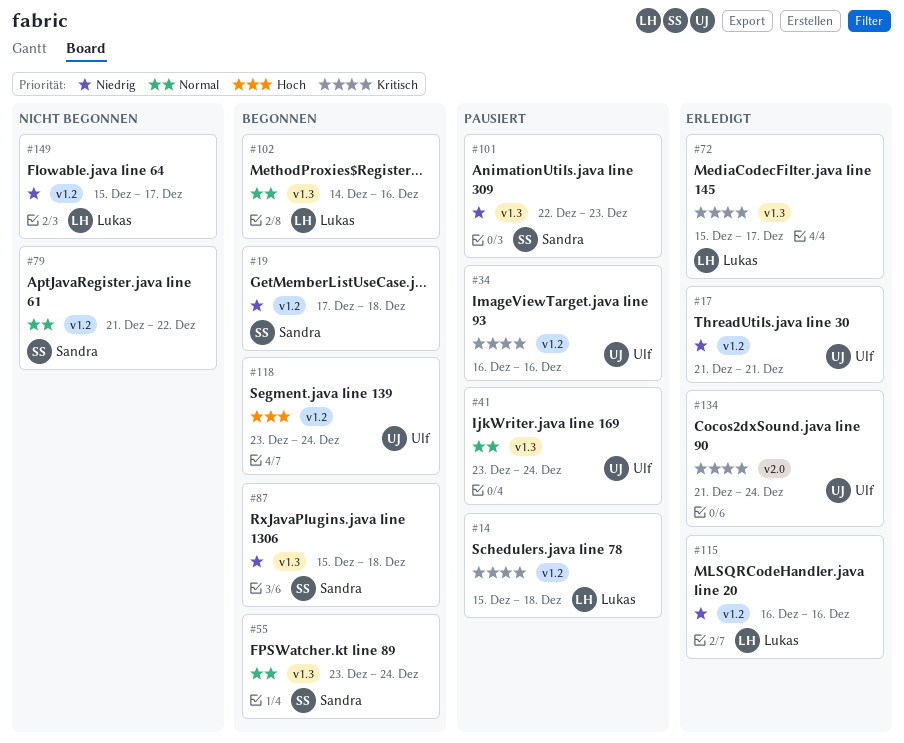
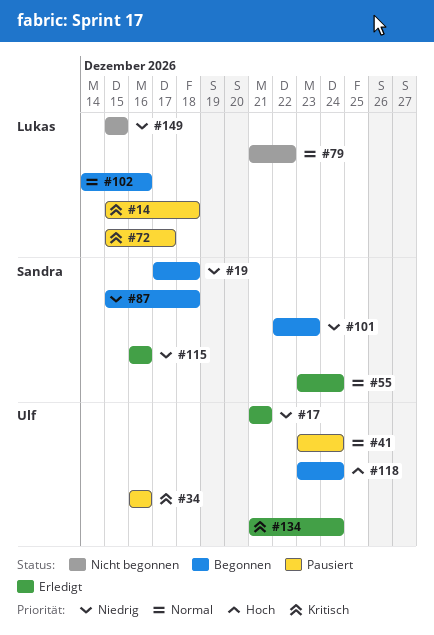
#55, status: Begonnen -> Erledigt
#72, status: Erledigt -> Pausiert
#79, owner: Sandra -> Lukas
#101, status: Pausiert -> Begonnen
#115, owner: Lukas -> Sandra
#149, due: Dec 17 -> Dec 15

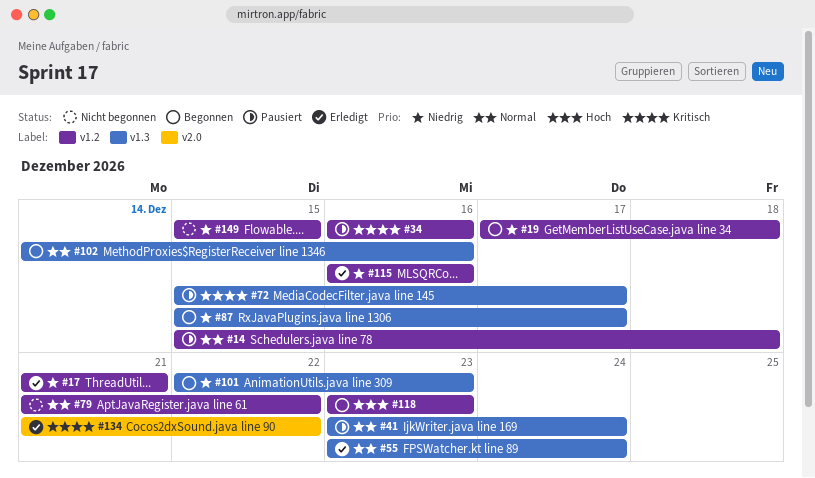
#14, priority: Kritisch -> Normal
#87, due: Dec 18 -> Dec 17
#118, due: Dec 24 -> Dec 23
#134, due: Dec 24 -> Dec 22

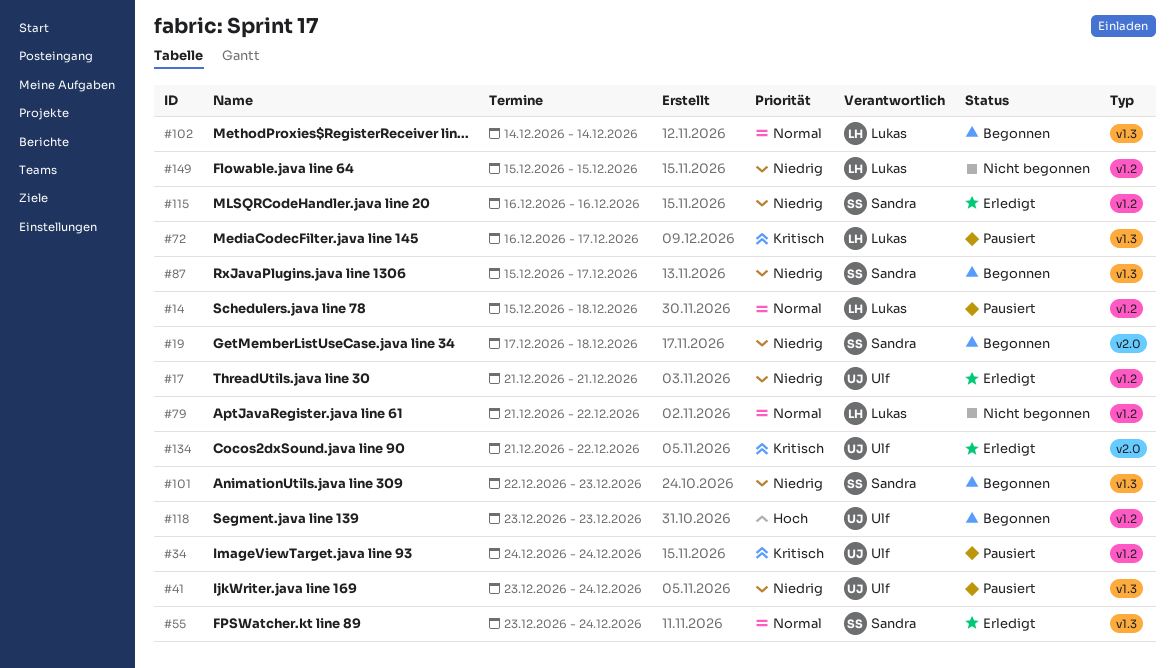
#19, label: v1.2 -> v2.0
#34, start: Dec 16 -> Dec 24
#34, due: Dec 16 -> Dec 24
#41, priority: Normal -> Niedrig
#72, start: Dec 15 -> Dec 16
#102, due: Dec 16 -> Dec 14

